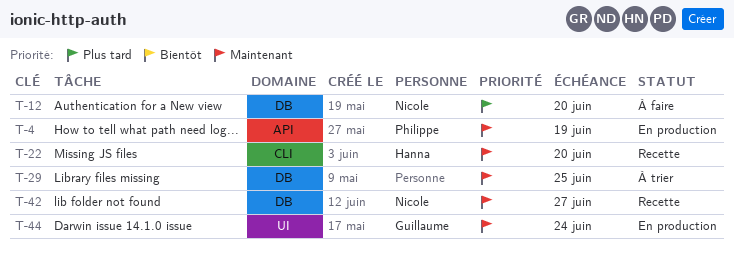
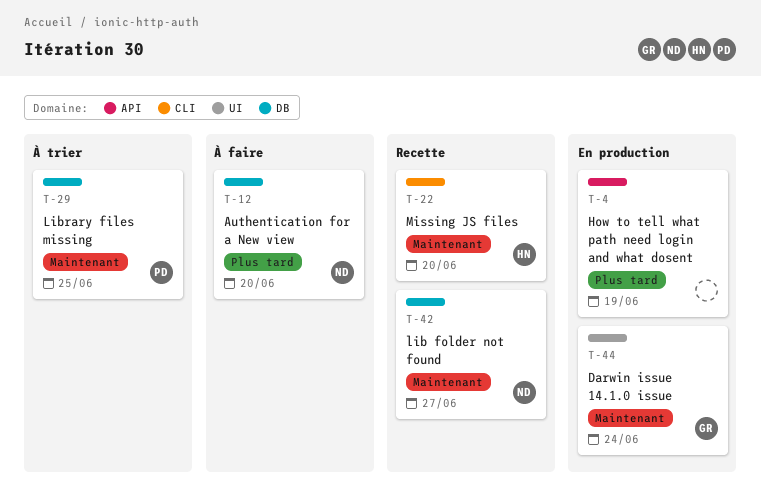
T-4, owner: Philippe -> none
T-4, priority: Maintenant -> Plus tard
T-29, owner: none -> Philippe

